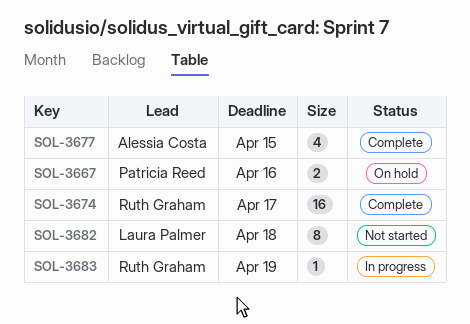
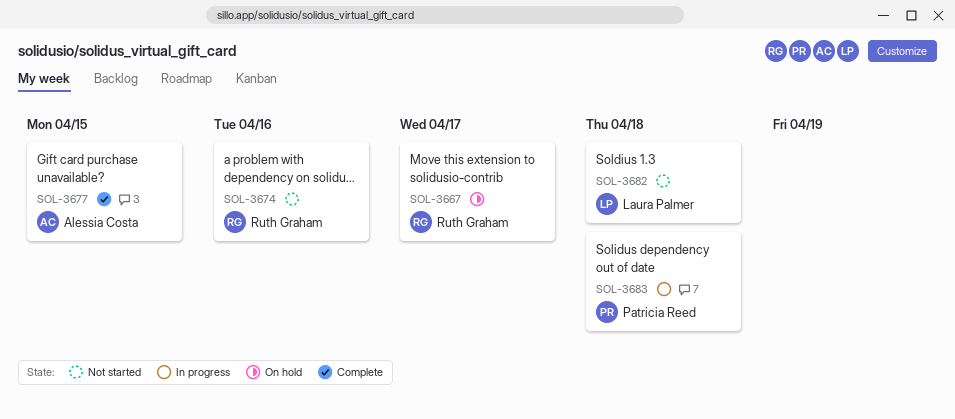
SOL-3667, owner: Patricia Reed -> Ruth Graham
SOL-3667, due: Apr 16 -> Apr 17
SOL-3674, status: Complete -> Not started
SOL-3674, due: Apr 17 -> Apr 16
SOL-3683, owner: Ruth Graham -> Patricia Reed
SOL-3683, due: Apr 19 -> Apr 18

